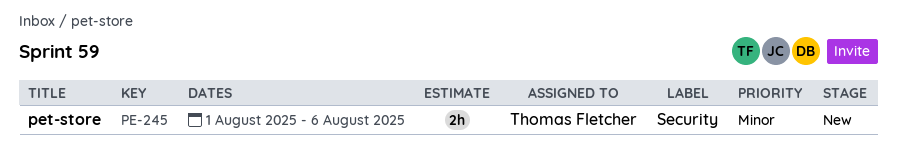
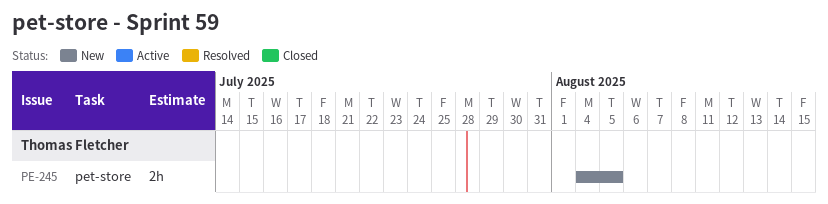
PE-245, start: Aug 1 -> Aug 4
PE-245, due: Aug 6 -> Aug 5

